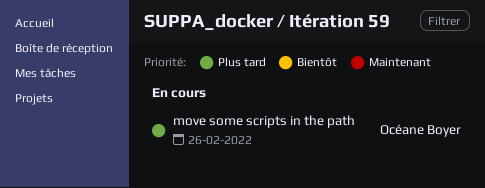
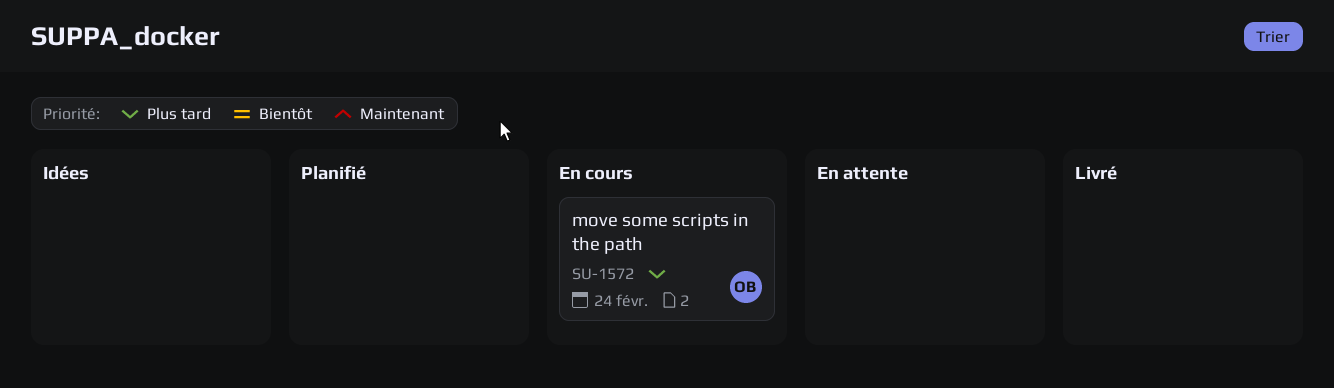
move some scripts in the path, due: Feb 26 -> Feb 24

